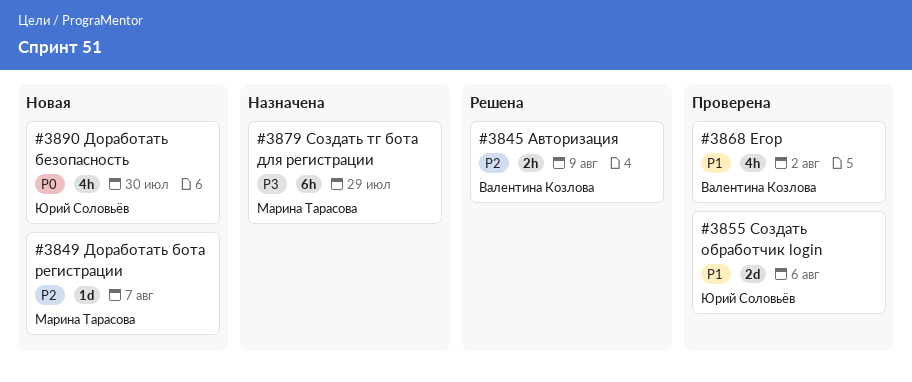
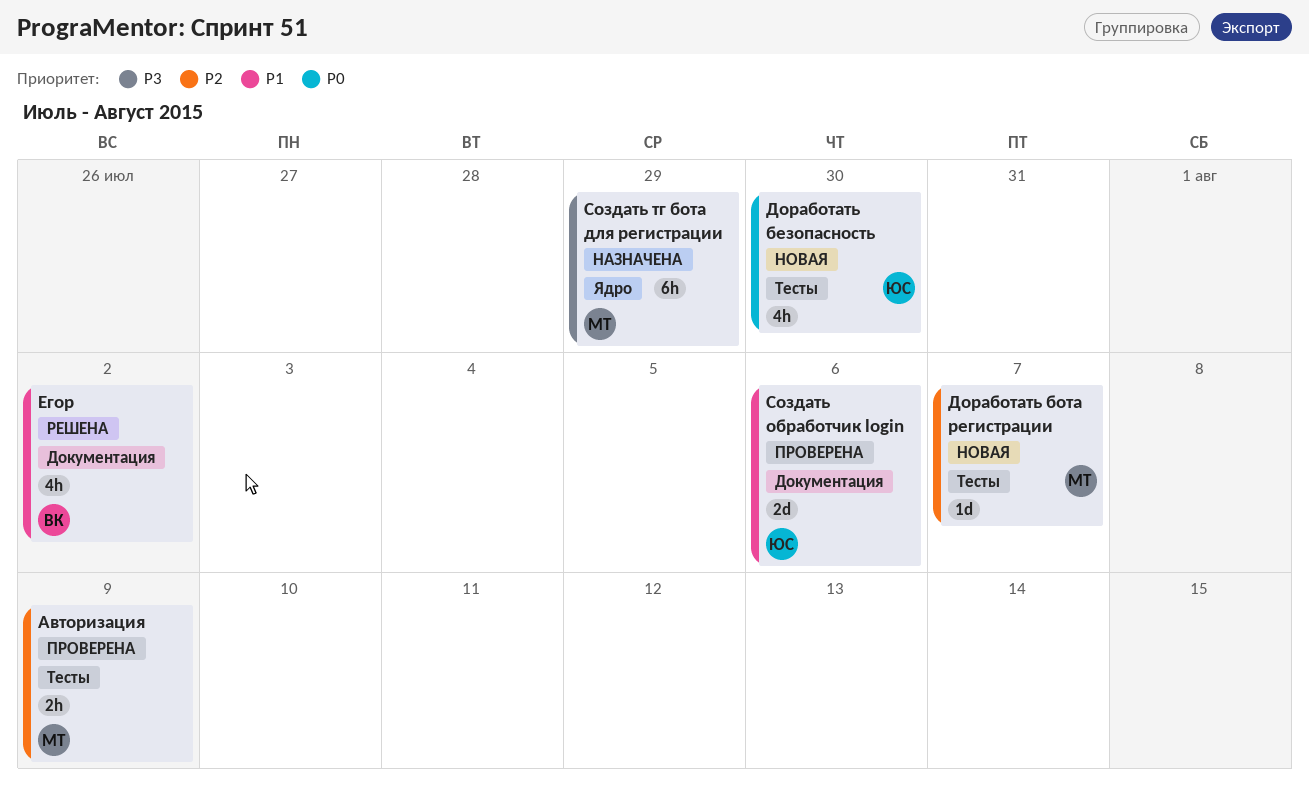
Авторизация, status: Решена -> Проверена
Авторизация, owner: Валентина Козлова -> Марина Тарасова
Егор, status: Проверена -> Решена

